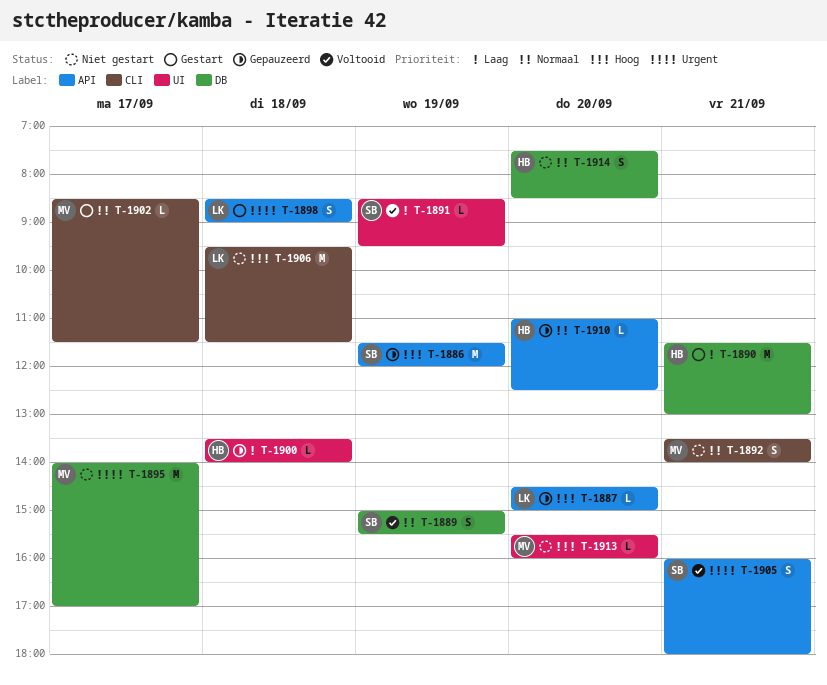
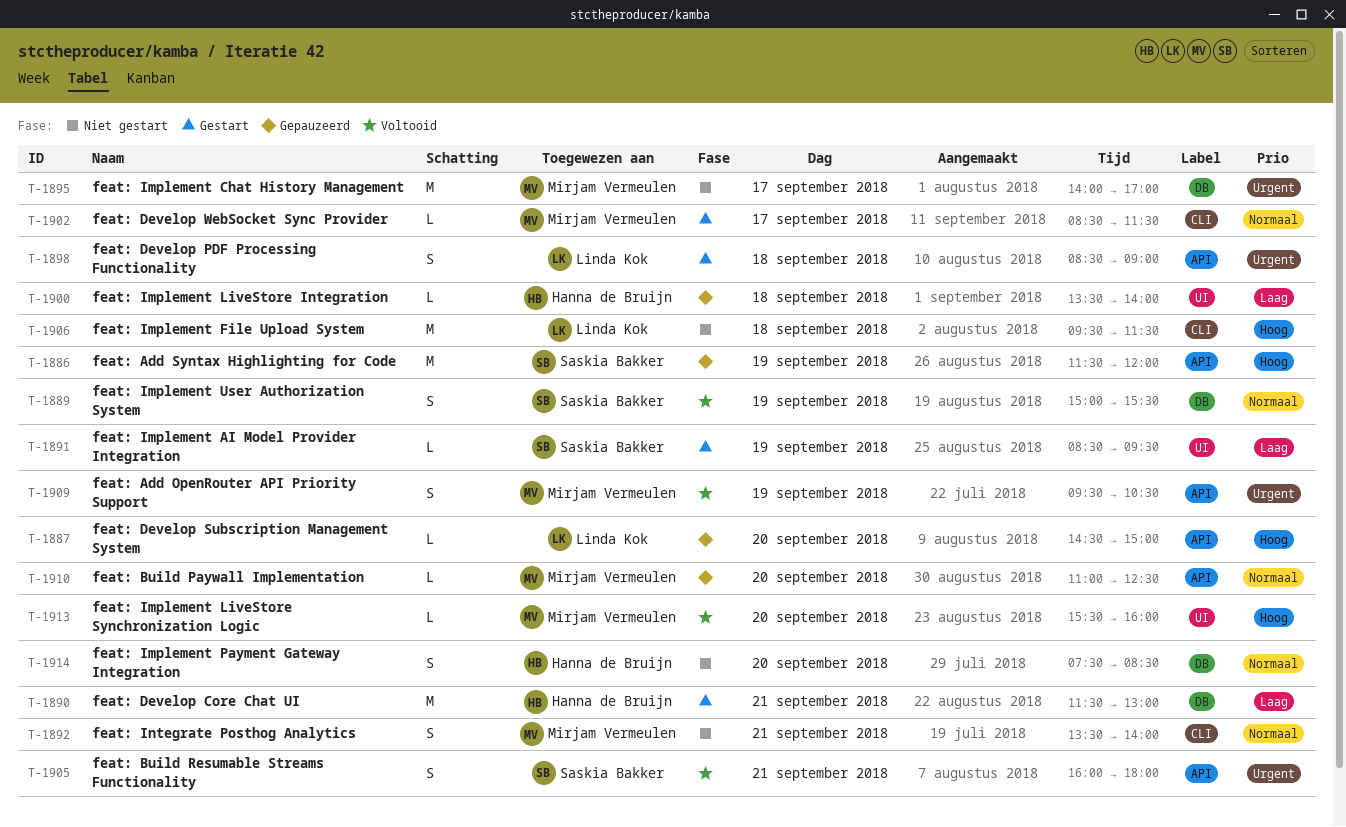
T-1891, status: Voltooid -> Gestart
T-1909: none -> present
T-1910, owner: Hanna de Bruijn -> Mirjam Vermeulen
T-1913, status: Niet gestart -> Voltooid

